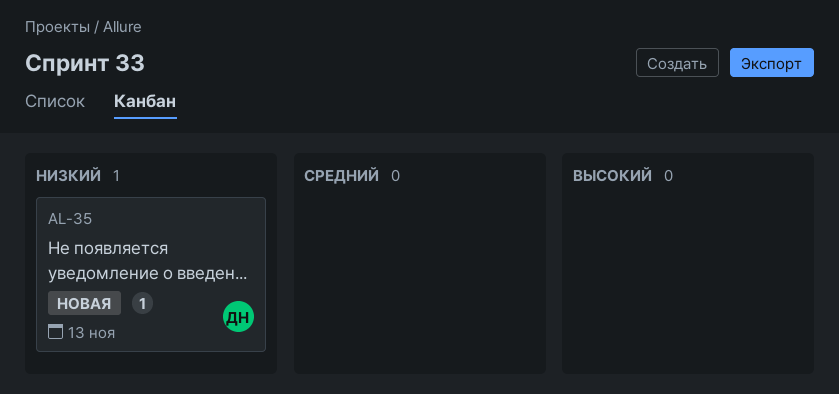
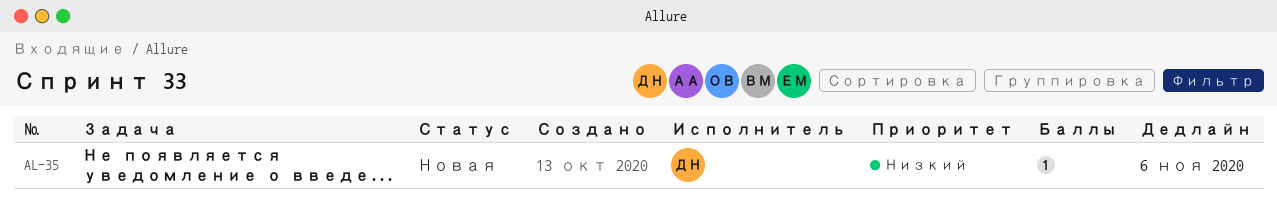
AL-35, due: Nov 13 -> Nov 6

